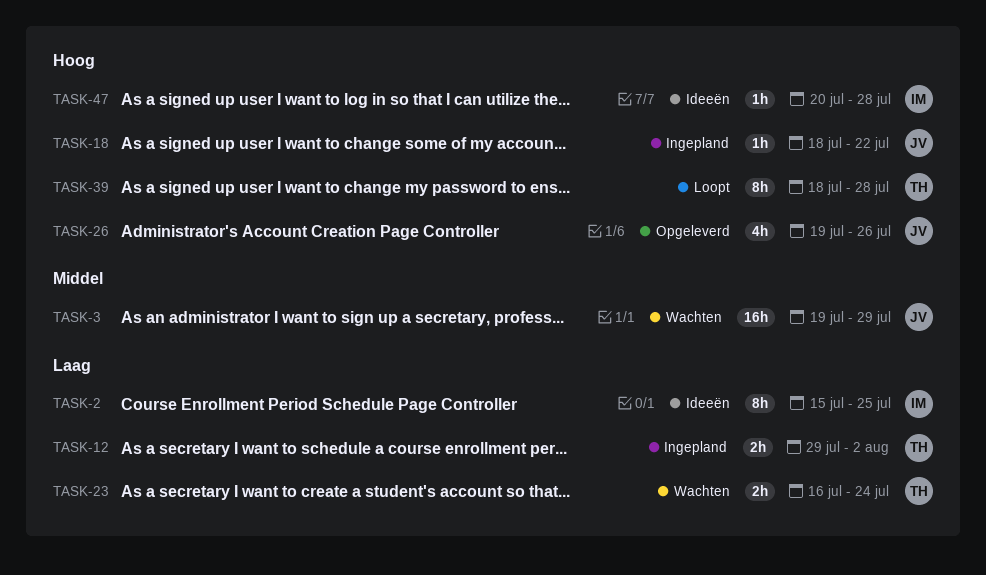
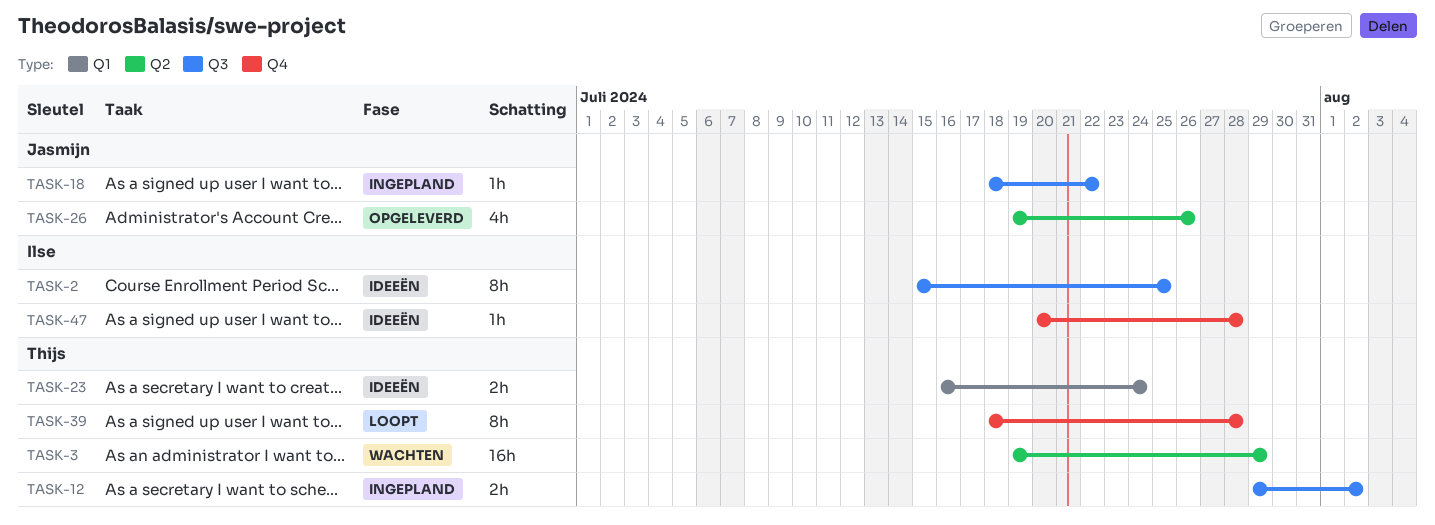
TASK-3, owner: Jasmijn -> Thijs
TASK-23, status: Wachten -> Ideeën

